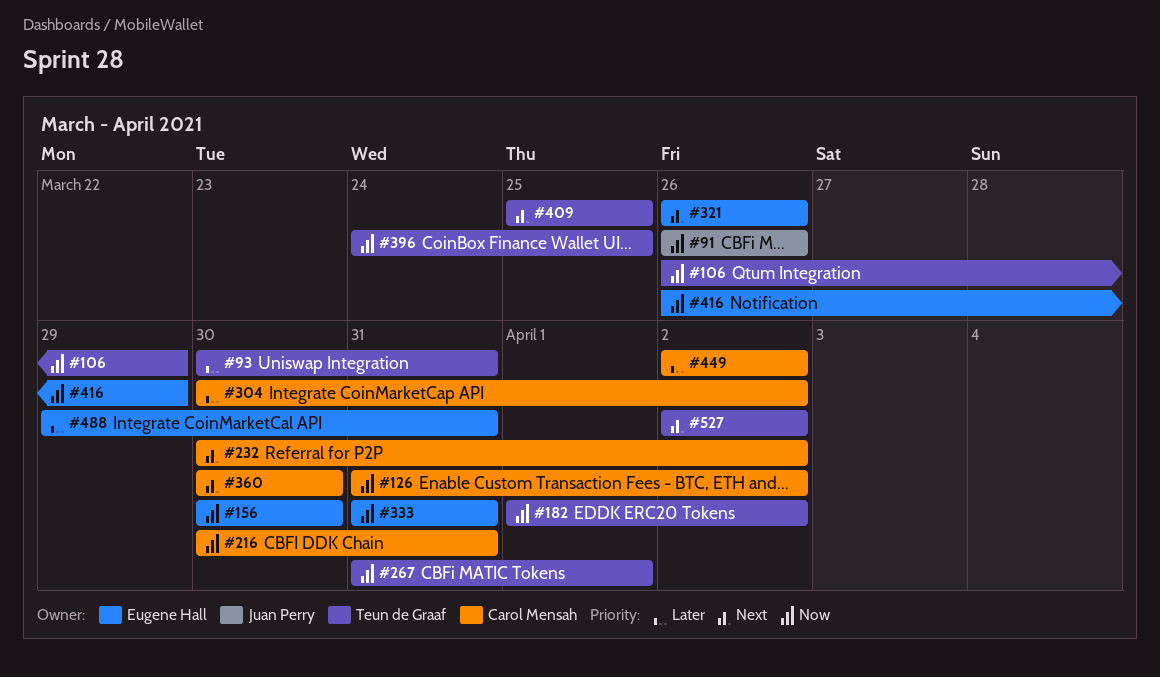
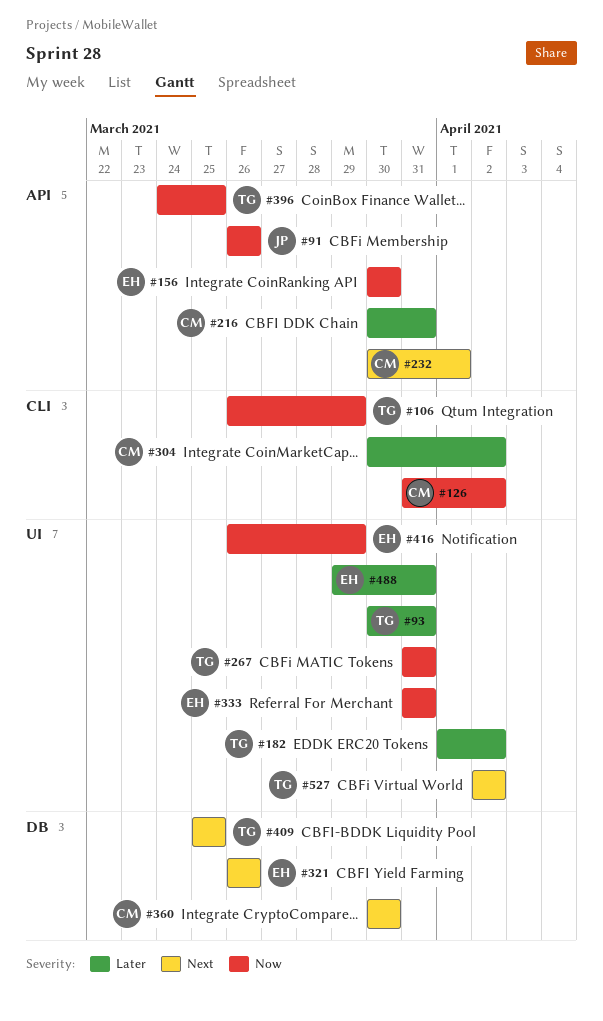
#182, priority: Now -> Later
#216, priority: Now -> Later
#232, due: Apr 2 -> Apr 1
#267, due: Apr 1 -> Mar 31
#449: present -> none

